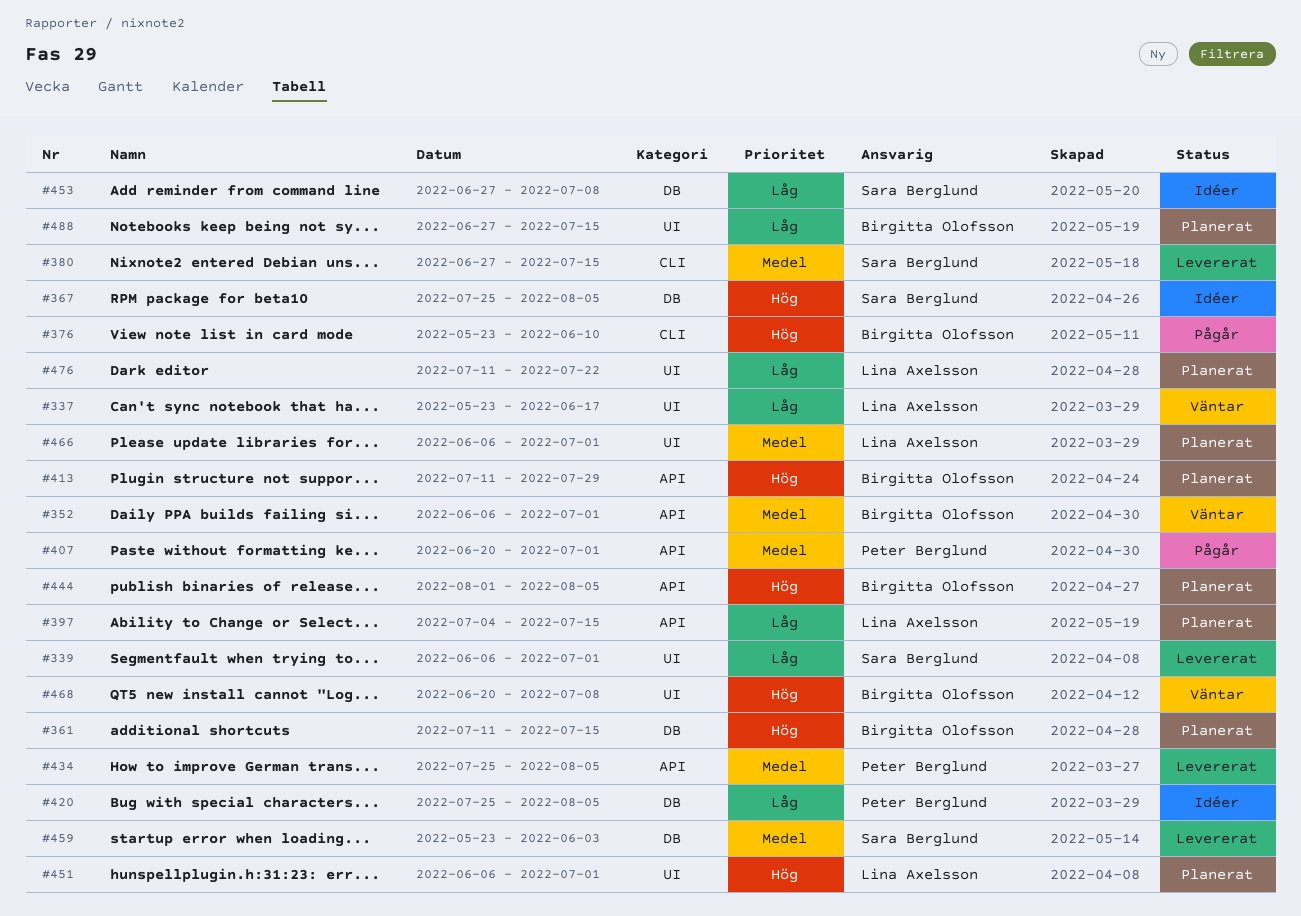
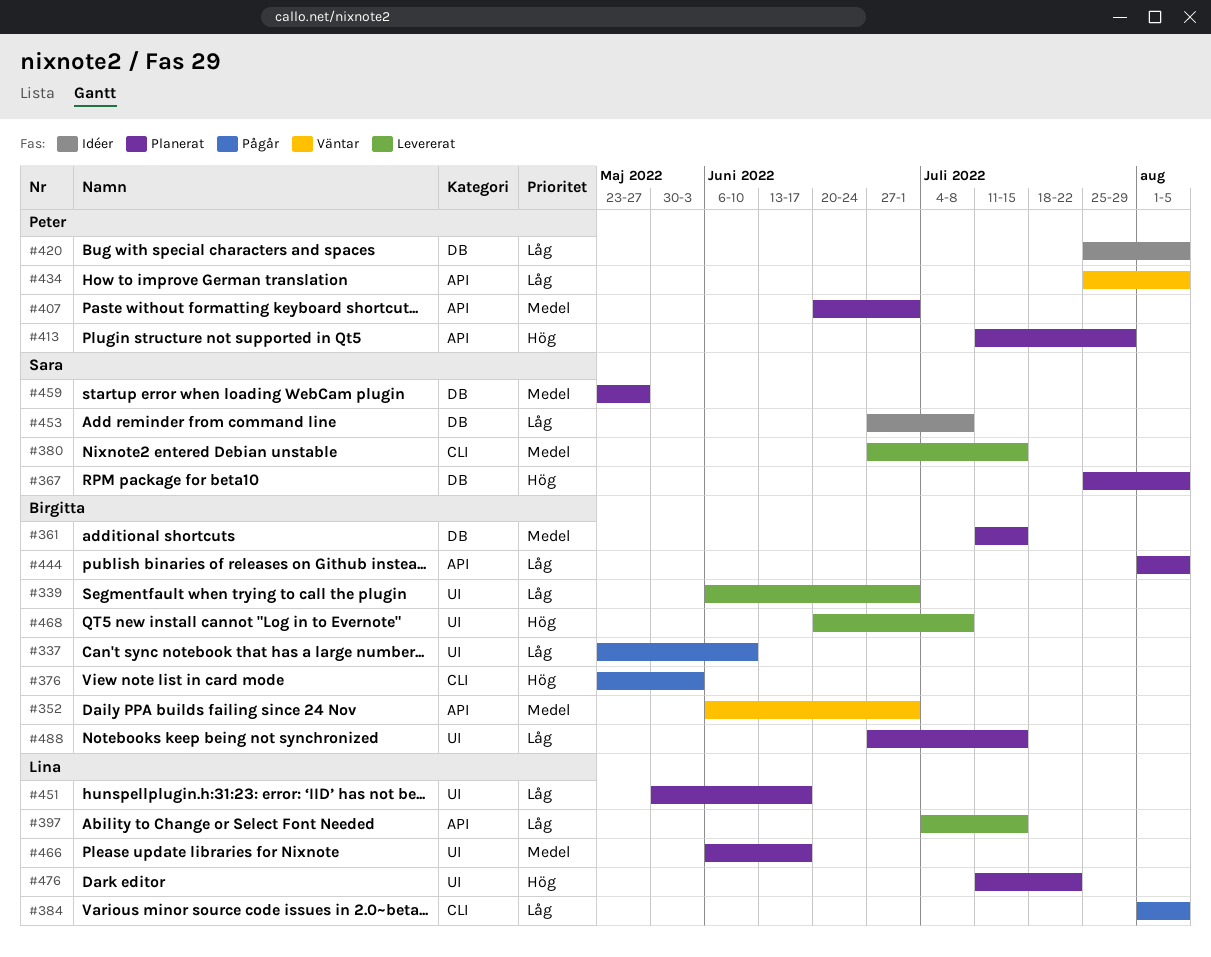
#337, status: Väntar -> Pågår
#337, owner: Lina Axelsson -> Birgitta Olofsson
#337, due: Jun 17 -> Jun 10
#339, owner: Sara Berglund -> Birgitta Olofsson
#361, priority: Hög -> Medel
#367, status: Idéer -> Planerat
#376, due: Jun 10 -> Jun 3
#384: none -> present
#397, status: Planerat -> Levererat
#407, status: Pågår -> Planerat
#413, owner: Birgitta Olofsson -> Peter Berglund
#434, status: Levererat -> Väntar
#434, priority: Medel -> Låg
#444, priority: Hög -> Låg
#451, priority: Hög -> Låg
#451, start: Jun 6 -> May 30
#451, due: Jul 1 -> Jun 17
#459, status: Levererat -> Planerat
#459, due: Jun 3 -> May 27
#466, due: Jul 1 -> Jun 17
#468, status: Väntar -> Levererat
#476, priority: Låg -> Hög

